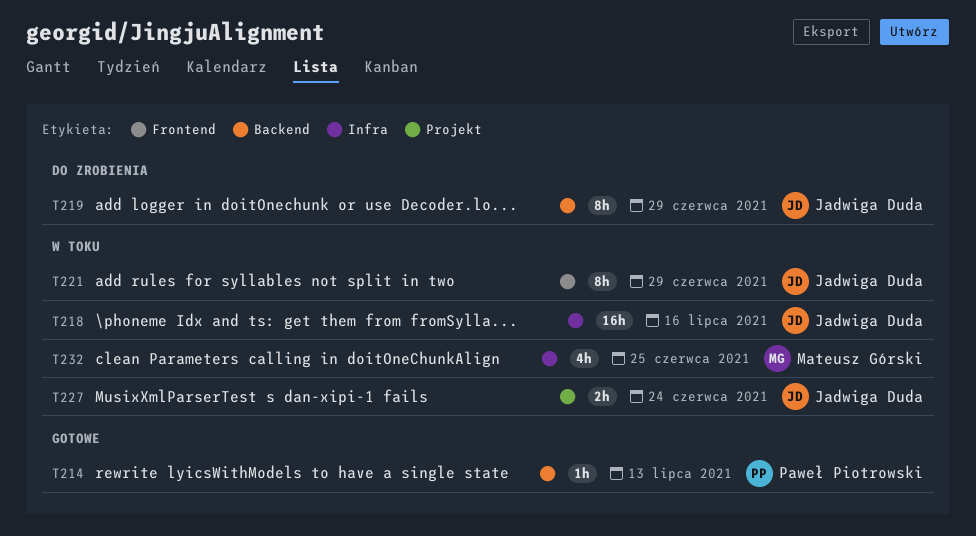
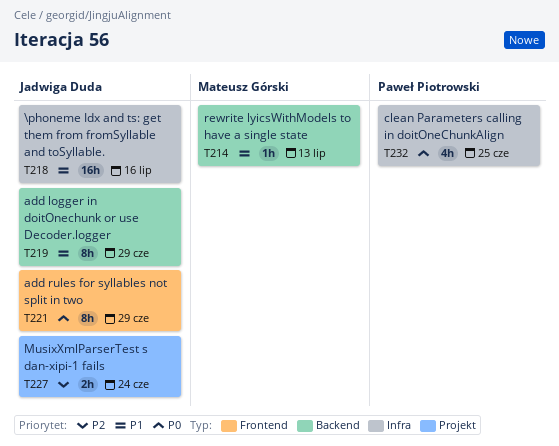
T214, owner: Paweł Piotrowski -> Mateusz Górski
T232, owner: Mateusz Górski -> Paweł Piotrowski

